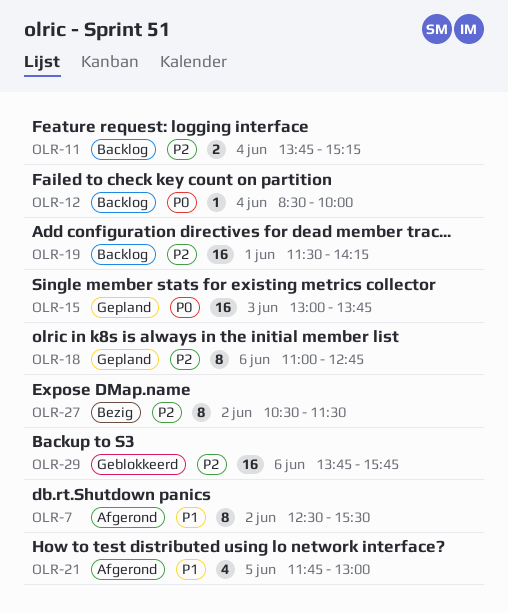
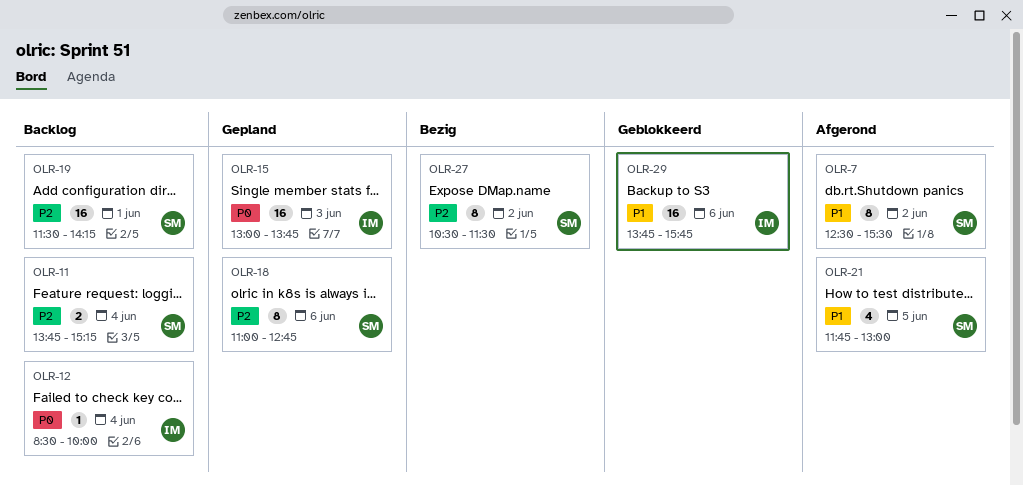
OLR-29, priority: P2 -> P1

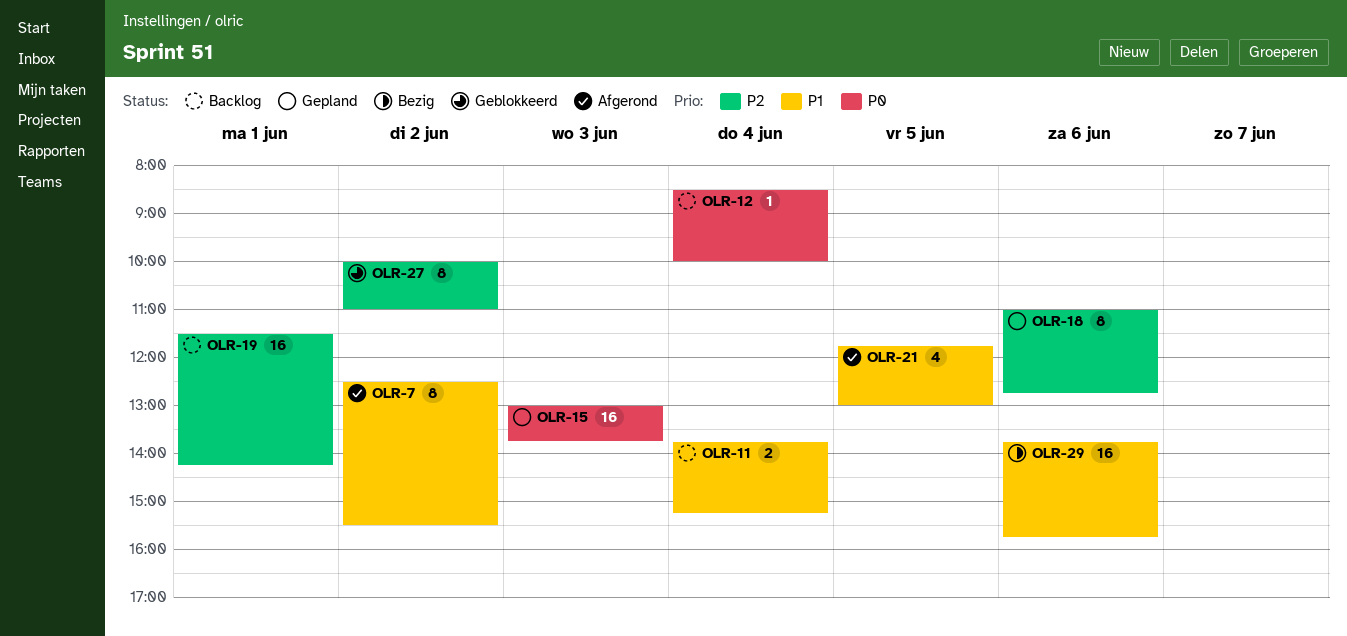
OLR-11, priority: P2 -> P1
OLR-27, status: Bezig -> Geblokkeerd
OLR-27, begins: 10:30 -> 10:00
OLR-27, ends: 11:30 -> 11:00
OLR-29, status: Geblokkeerd -> Bezig

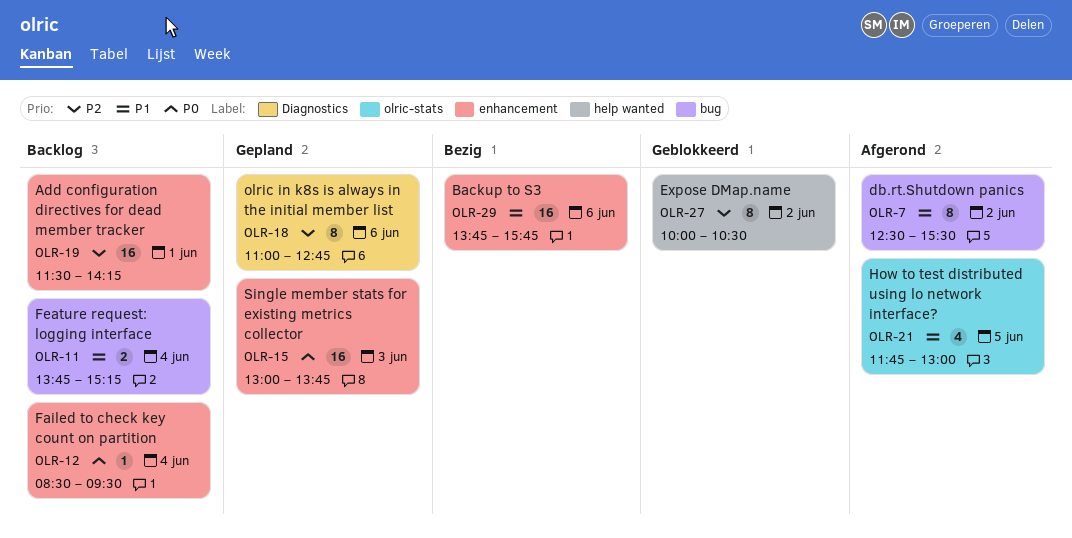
OLR-12, ends: 10:00 -> 09:30
OLR-27, ends: 11:00 -> 10:30

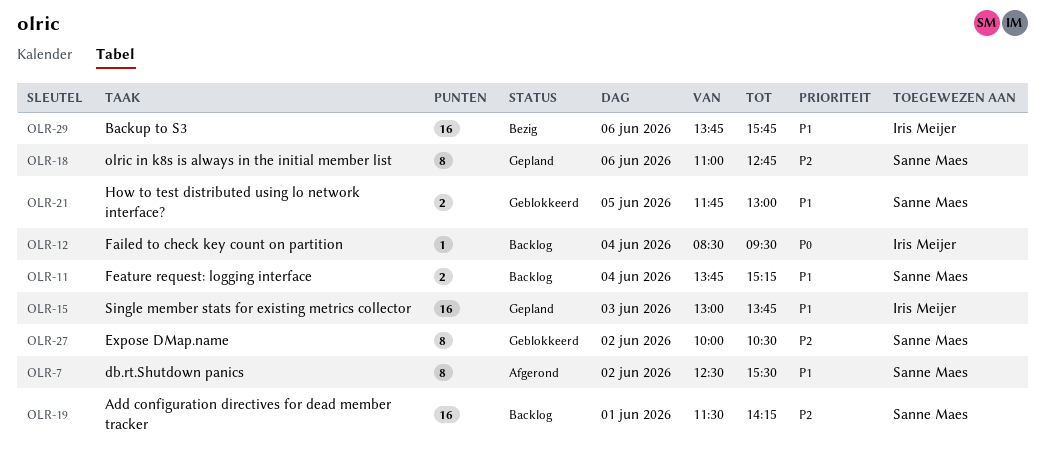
OLR-15, priority: P0 -> P1
OLR-21, status: Afgerond -> Geblokkeerd
OLR-21, estimate: 4 -> 2

